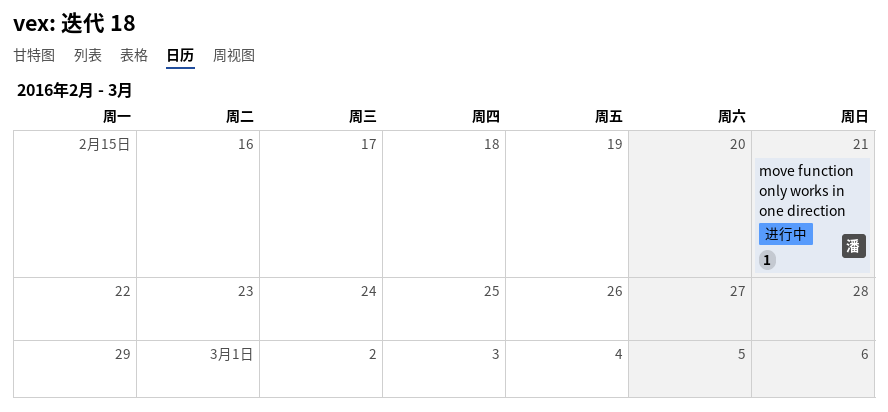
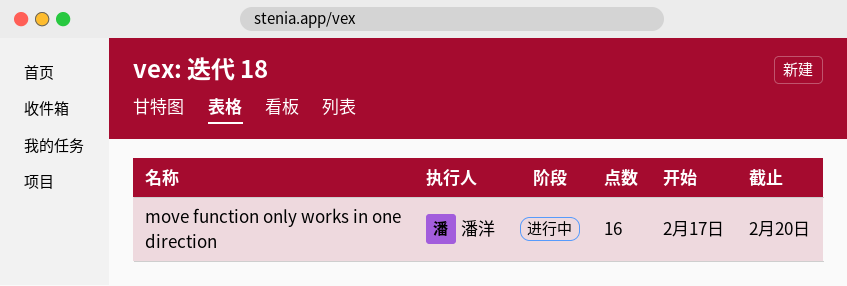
move function only works in one direction, estimate: 1 -> 16
move function only works in one direction, due: Feb 21 -> Feb 20

